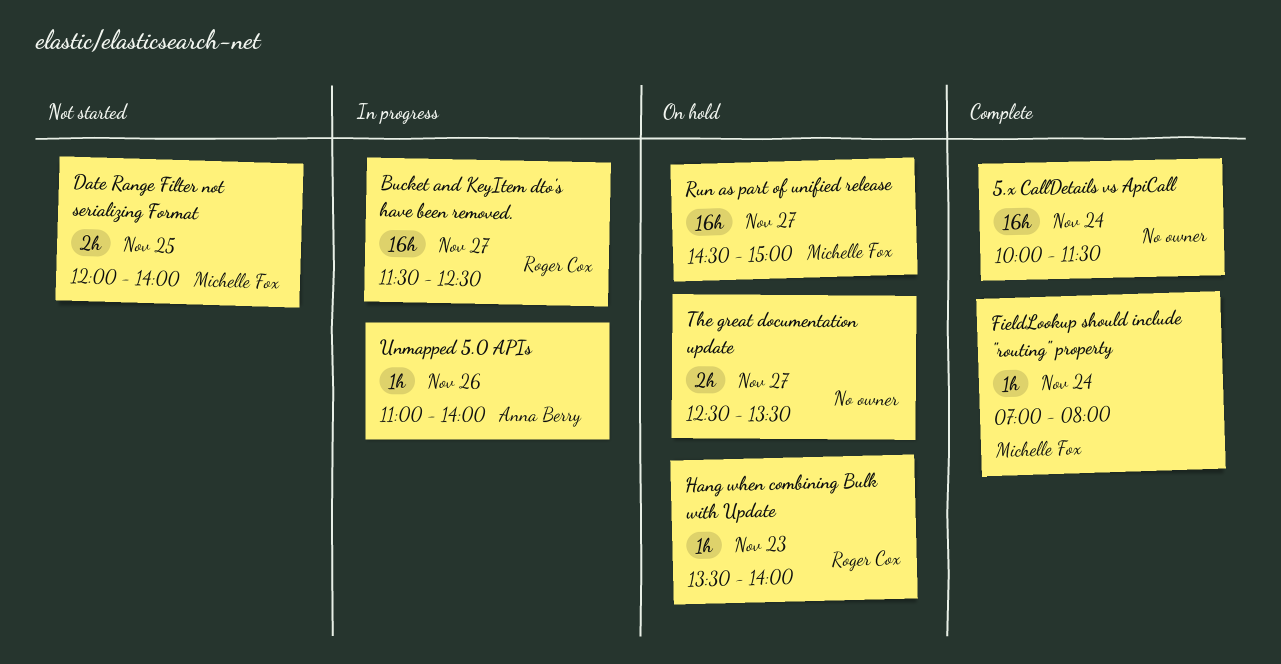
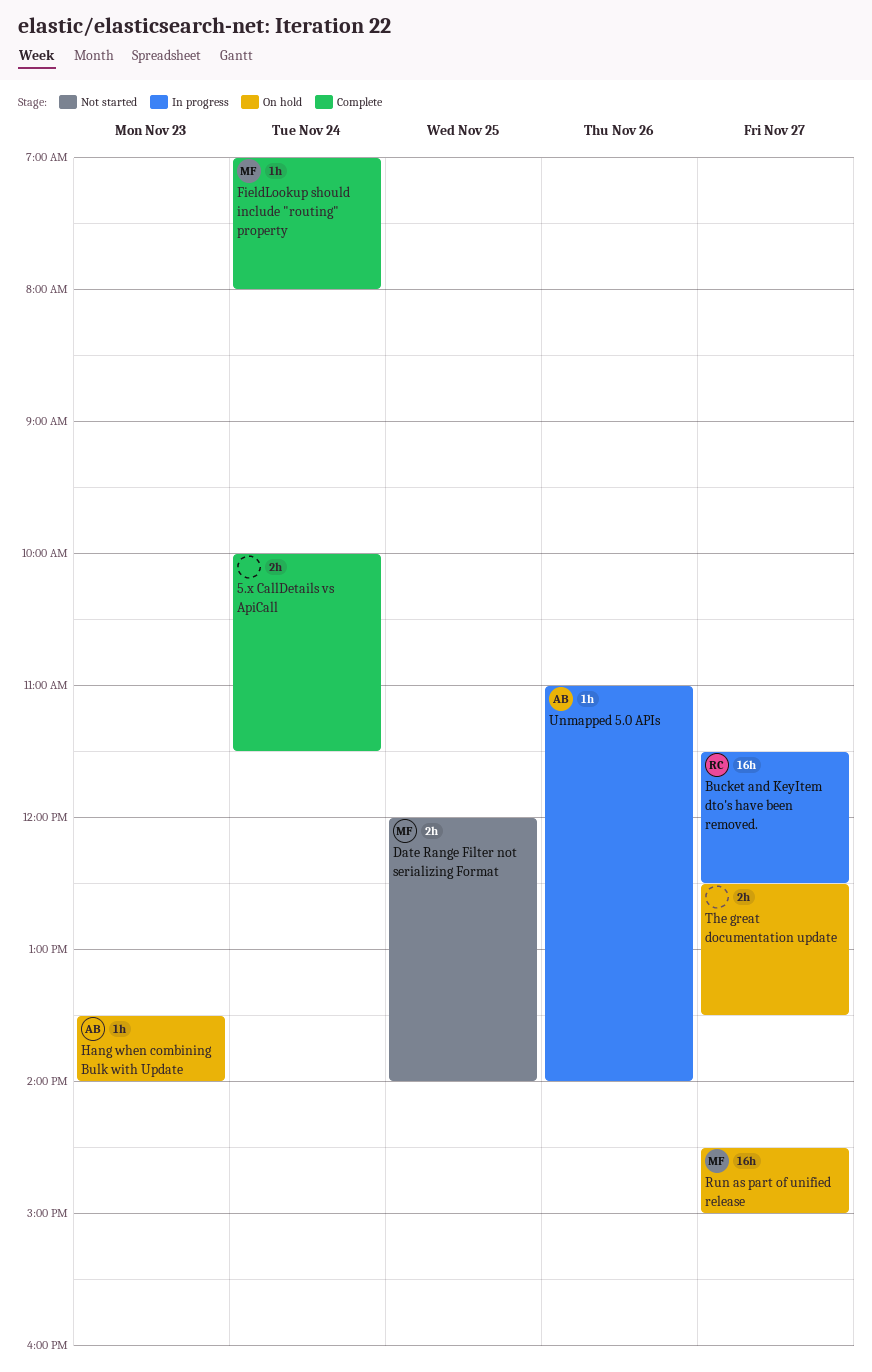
5.x CallDetails vs ApiCall, estimate: 16h -> 2h
Hang when combining Bulk with Update, owner: Roger Cox -> Anna Berry

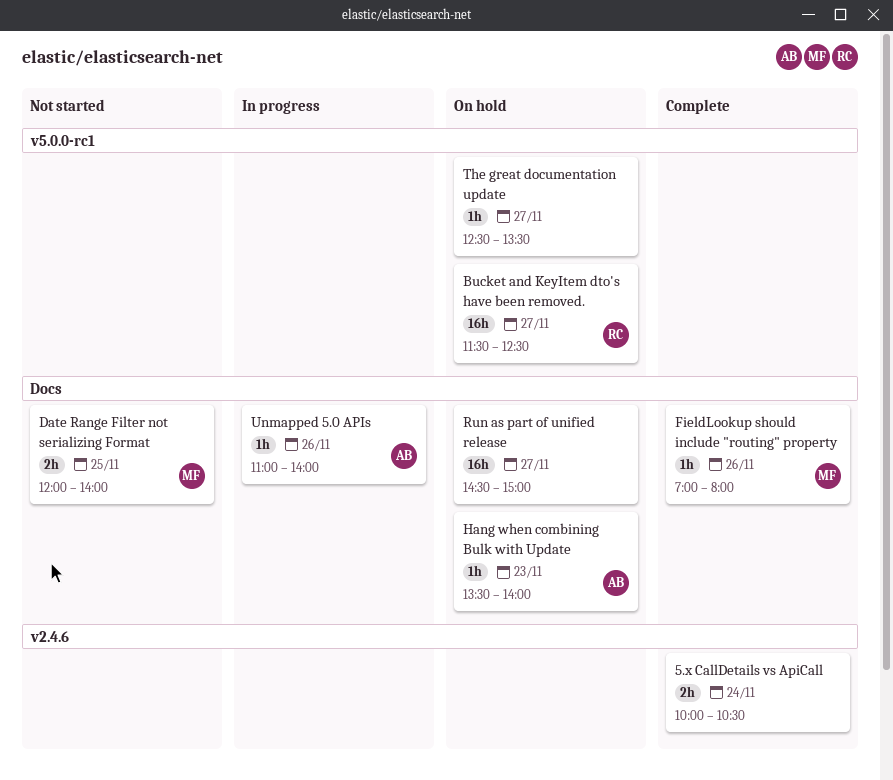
5.x CallDetails vs ApiCall, ends: 11:30 -> 10:30
Bucket and KeyItem dto's have been removed., status: In progress -> On hold
FieldLookup should include "routing" property, day: Nov 24 -> Nov 26
Run as part of unified release, owner: MF -> none
The great documentation update, estimate: 2h -> 1h

